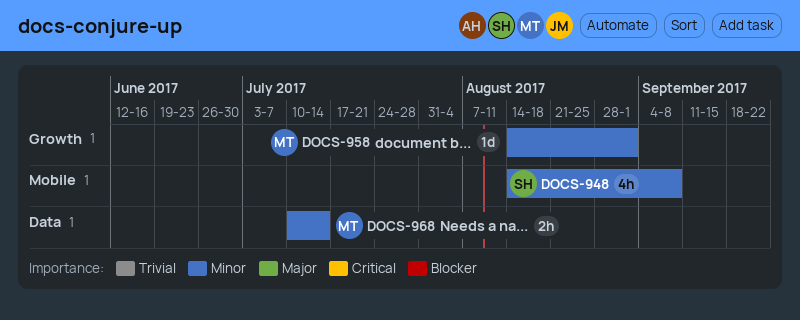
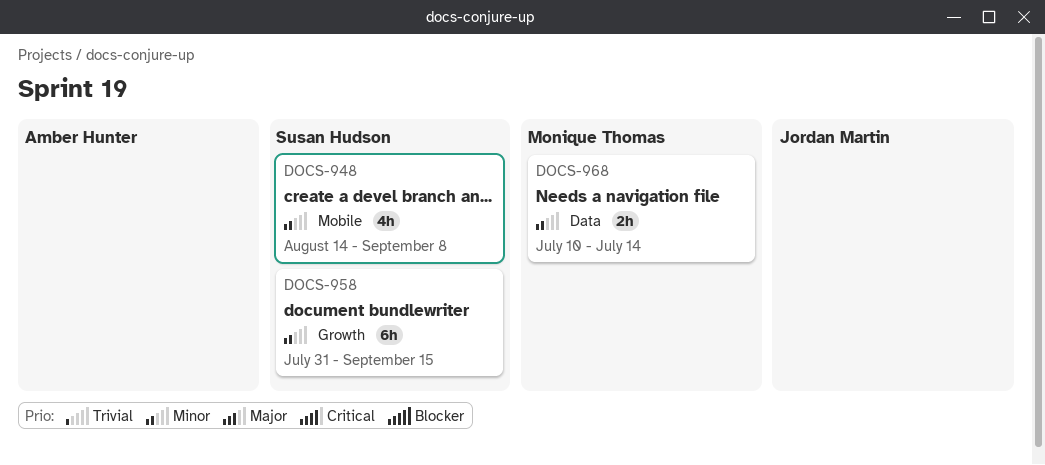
DOCS-958, owner: Monique Thomas -> Susan Hudson
DOCS-958, estimate: 1d -> 6h
DOCS-958, start: Aug 14 -> Jul 31
DOCS-958, due: Sep 1 -> Sep 15

